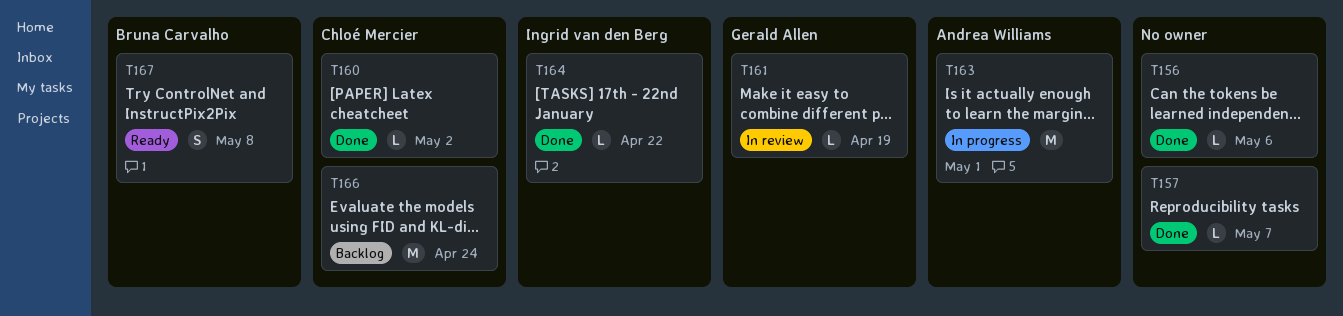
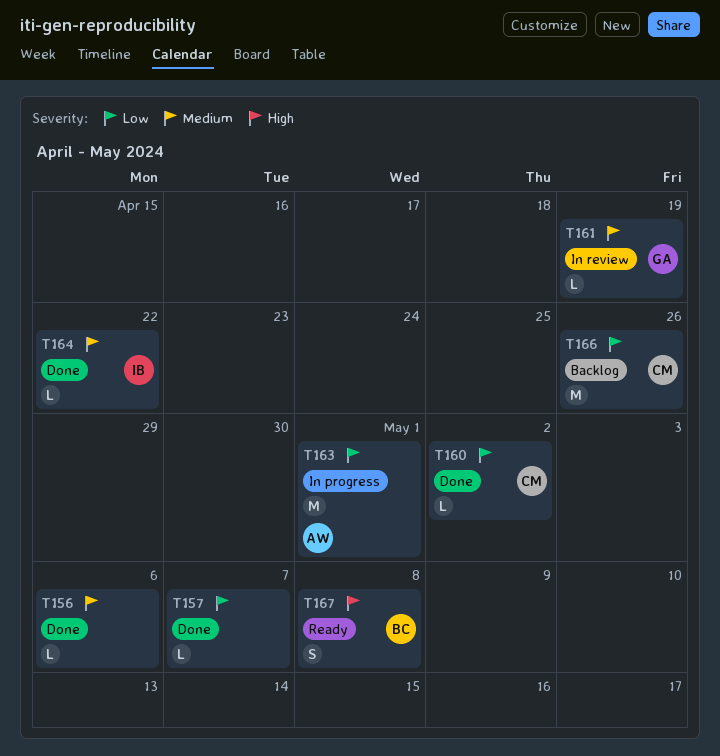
T166, due: Apr 24 -> Apr 26

